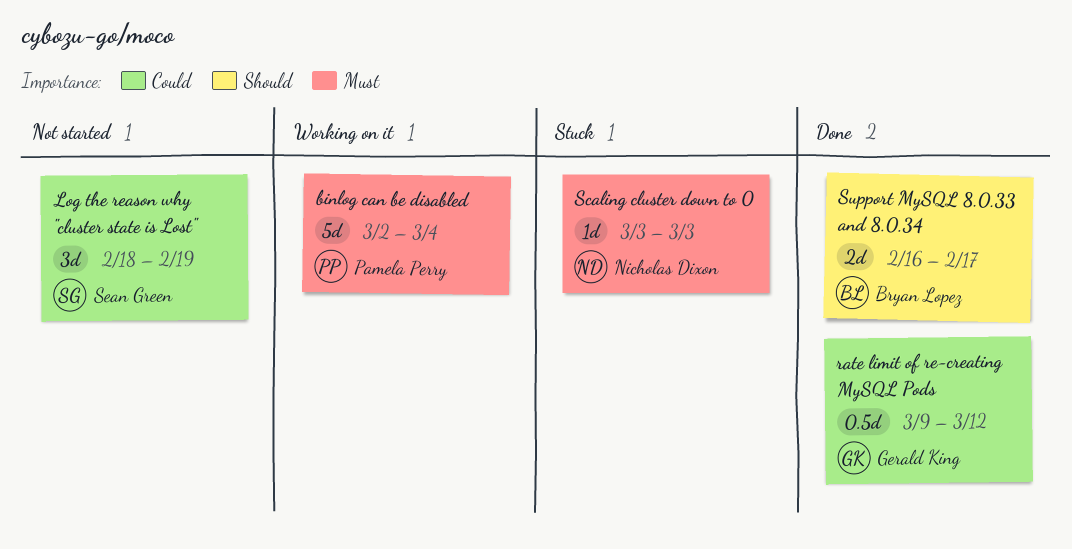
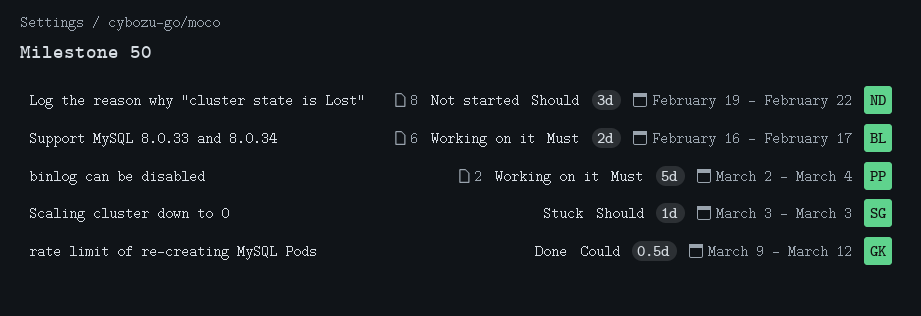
Log the reason why "cluster state is Lost", owner: Sean Green -> Nicholas Dixon
Log the reason why "cluster state is Lost", priority: Could -> Should
Log the reason why "cluster state is Lost", start: Feb 18 -> Feb 19
Log the reason why "cluster state is Lost", due: Feb 19 -> Feb 22
Scaling cluster down to 0, owner: Nicholas Dixon -> Sean Green
Scaling cluster down to 0, priority: Must -> Should
Support MySQL 8.0.33 and 8.0.34, status: Done -> Working on it
Support MySQL 8.0.33 and 8.0.34, priority: Should -> Must

